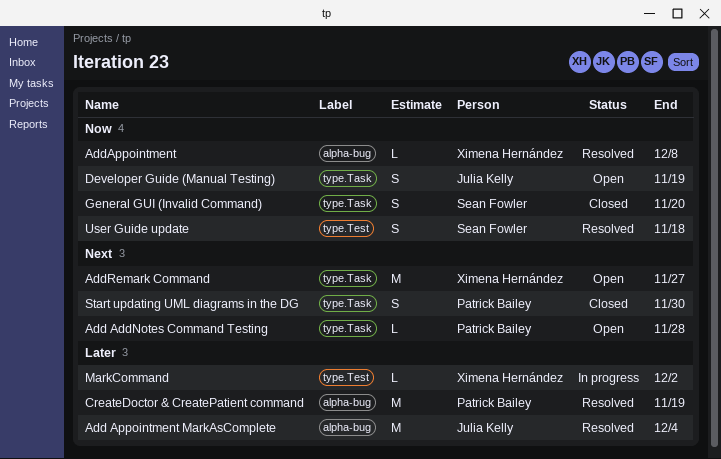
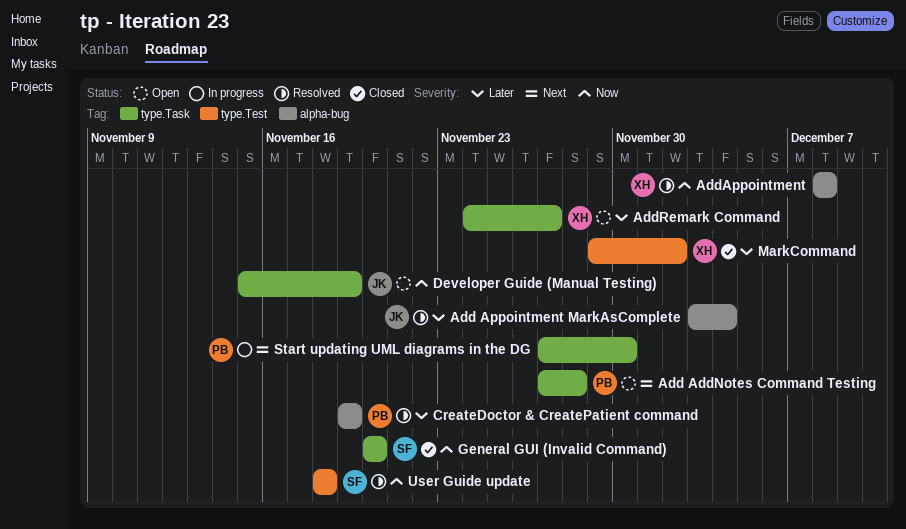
AddRemark Command, priority: Next -> Later
MarkCommand, status: In progress -> Closed
Start updating UML diagrams in the DG, status: Closed -> In progress

